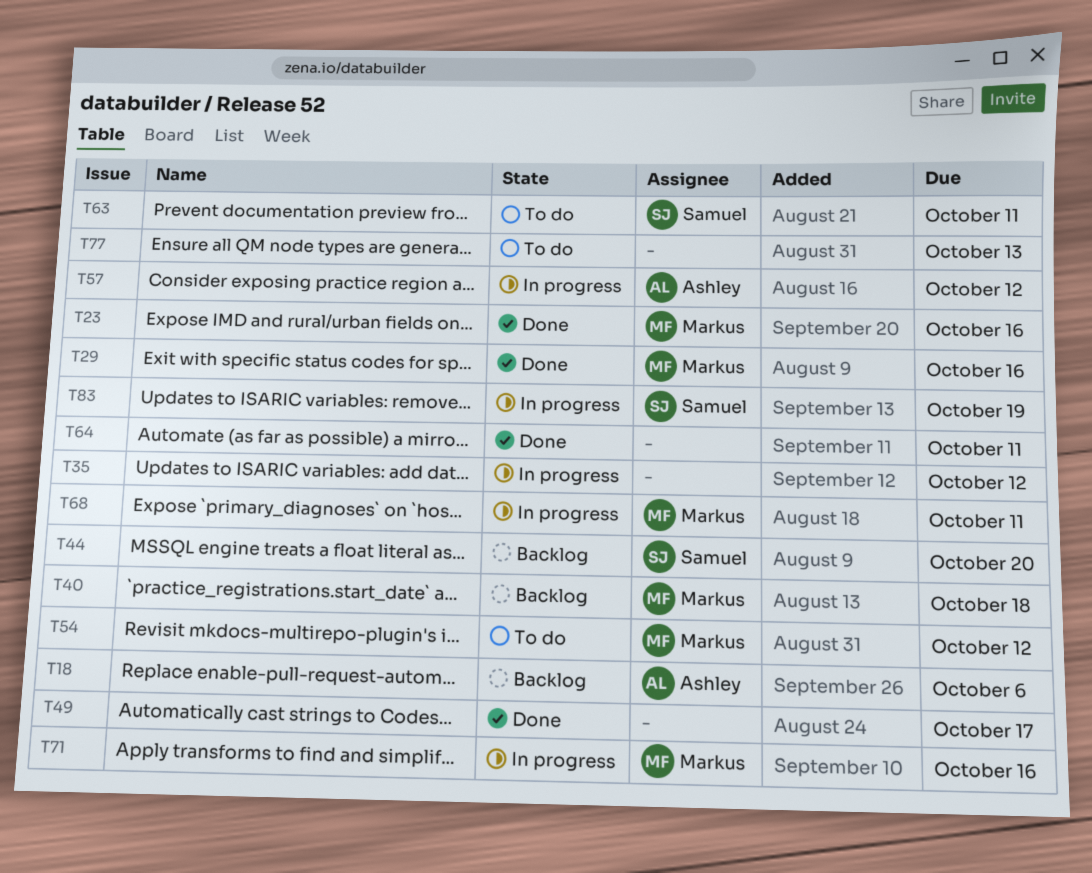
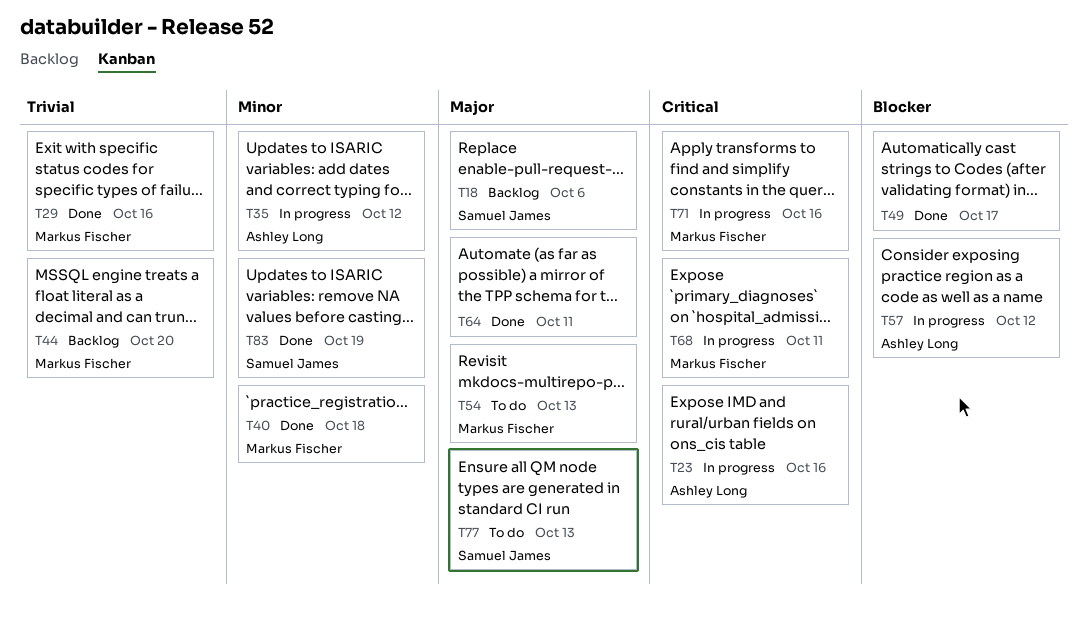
T18, owner: Ashley Long -> Samuel James
T23, status: Done -> In progress
T23, owner: Markus Fischer -> Ashley Long
T35, owner: none -> Ashley Long
T40, status: Backlog -> Done
T44, owner: Samuel James -> Markus Fischer
T54, due: Oct 12 -> Oct 13
T63: present -> none
T77, owner: none -> Samuel James
T83, status: In progress -> Done

